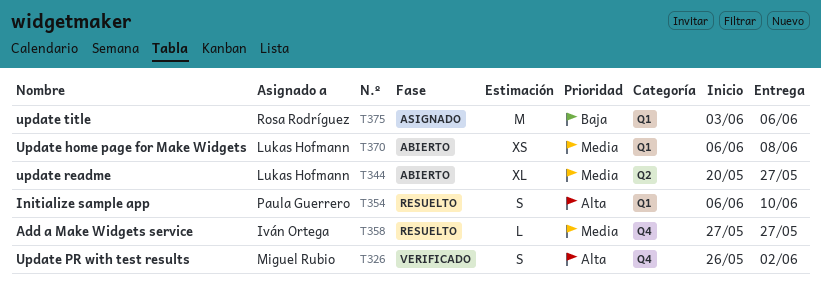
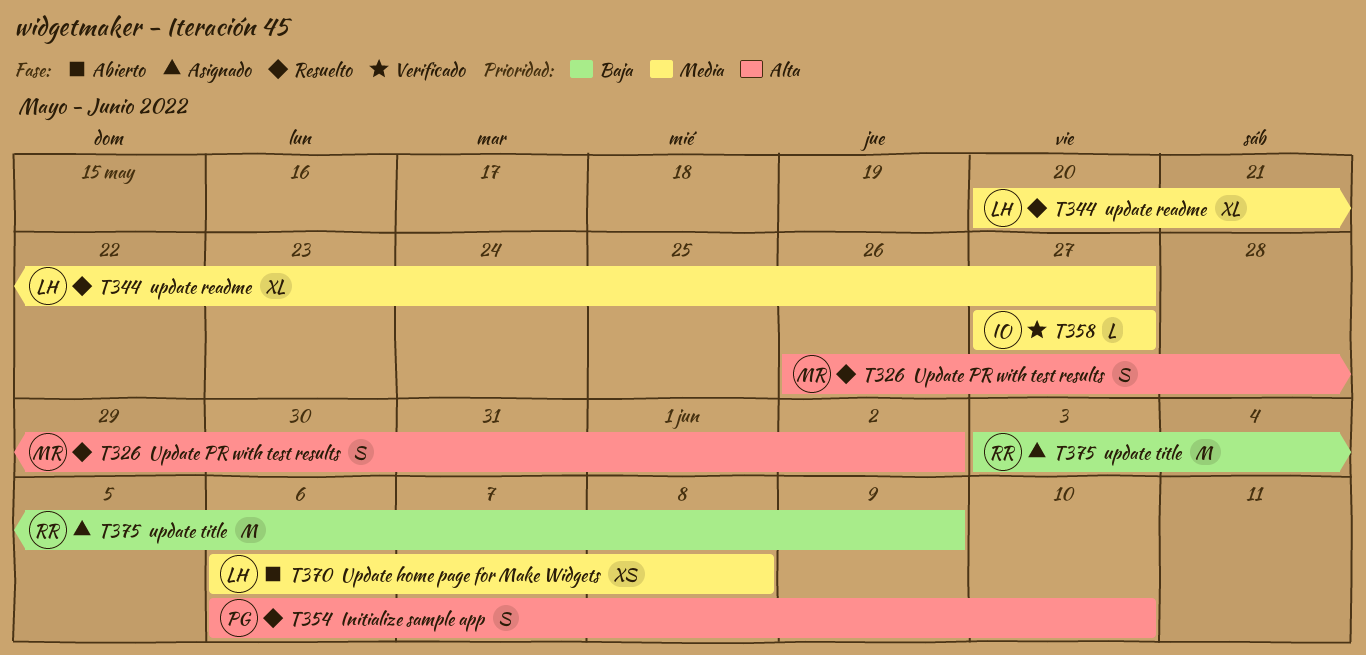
T326, status: Verificado -> Resuelto
T344, status: Abierto -> Resuelto
T358, status: Resuelto -> Verificado
T375, due: Jun 6 -> Jun 9

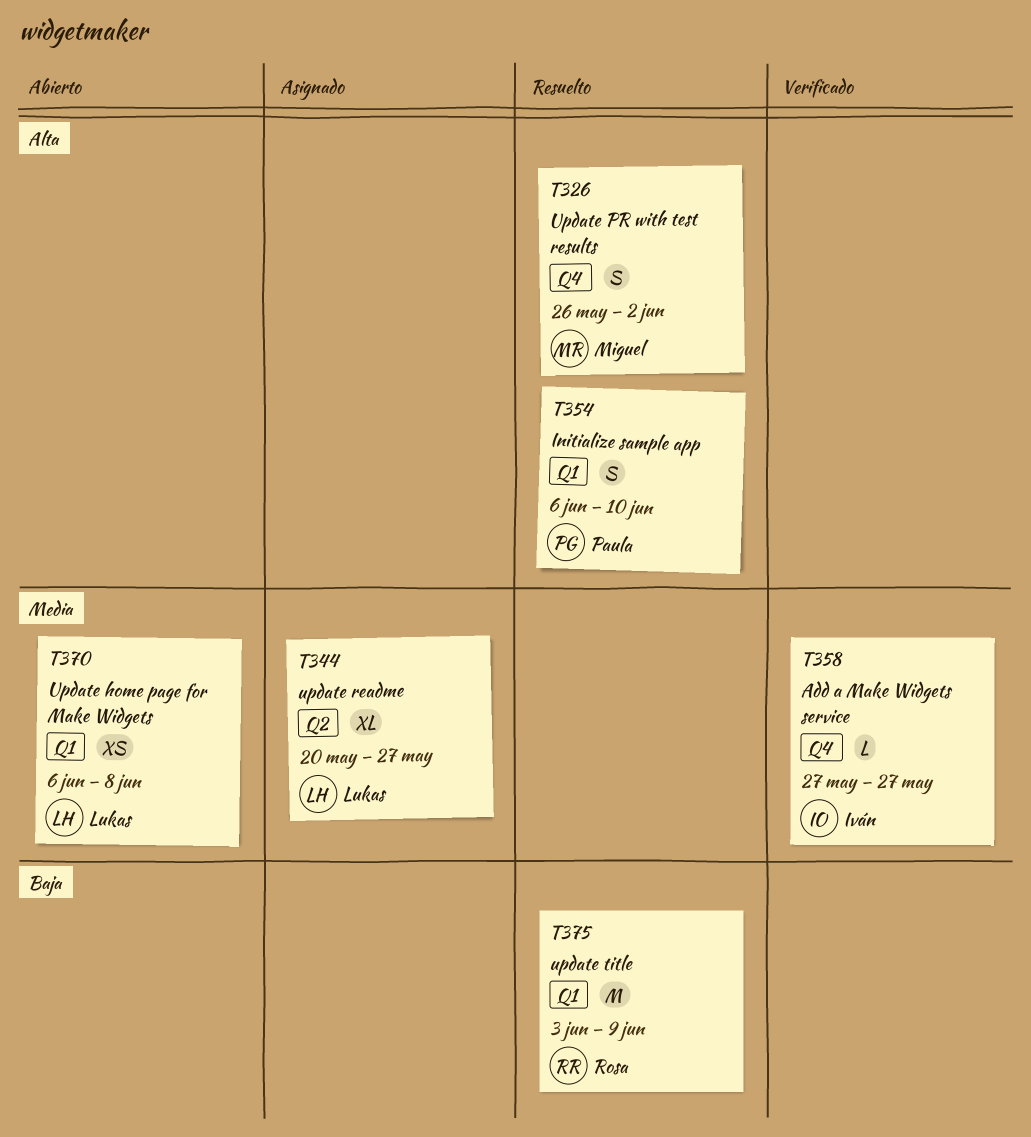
T344, status: Resuelto -> Asignado
T375, status: Asignado -> Resuelto

